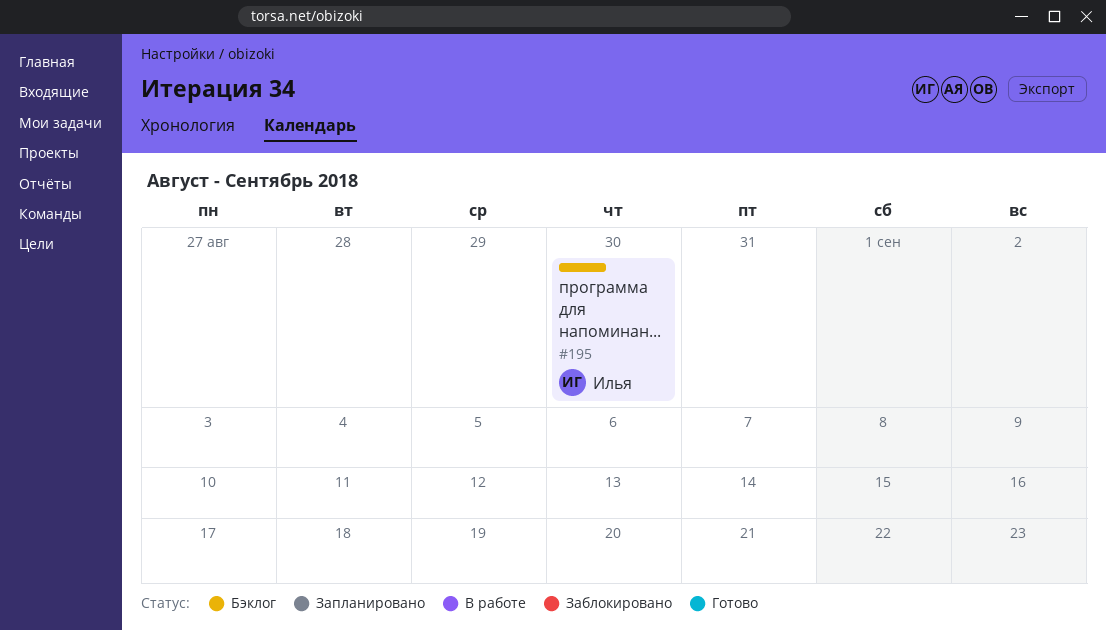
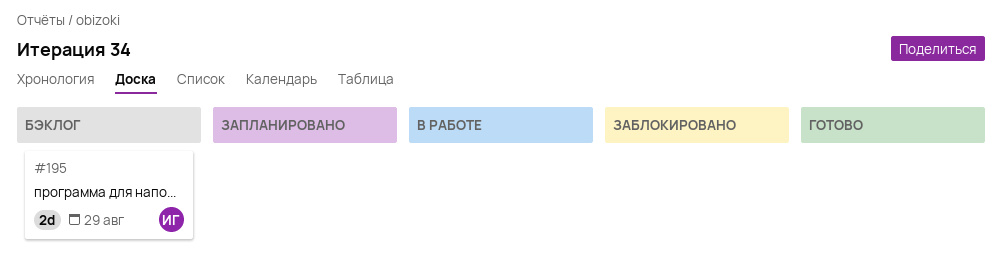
#195, due: Aug 30 -> Aug 29

